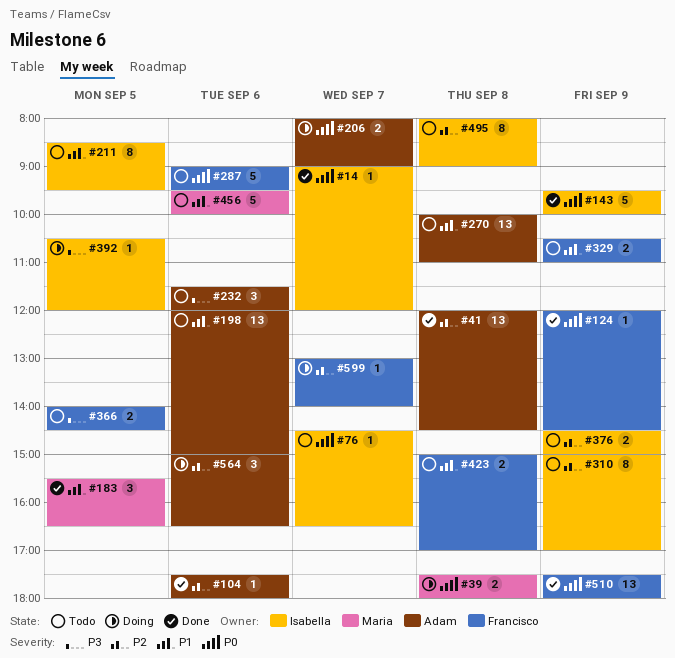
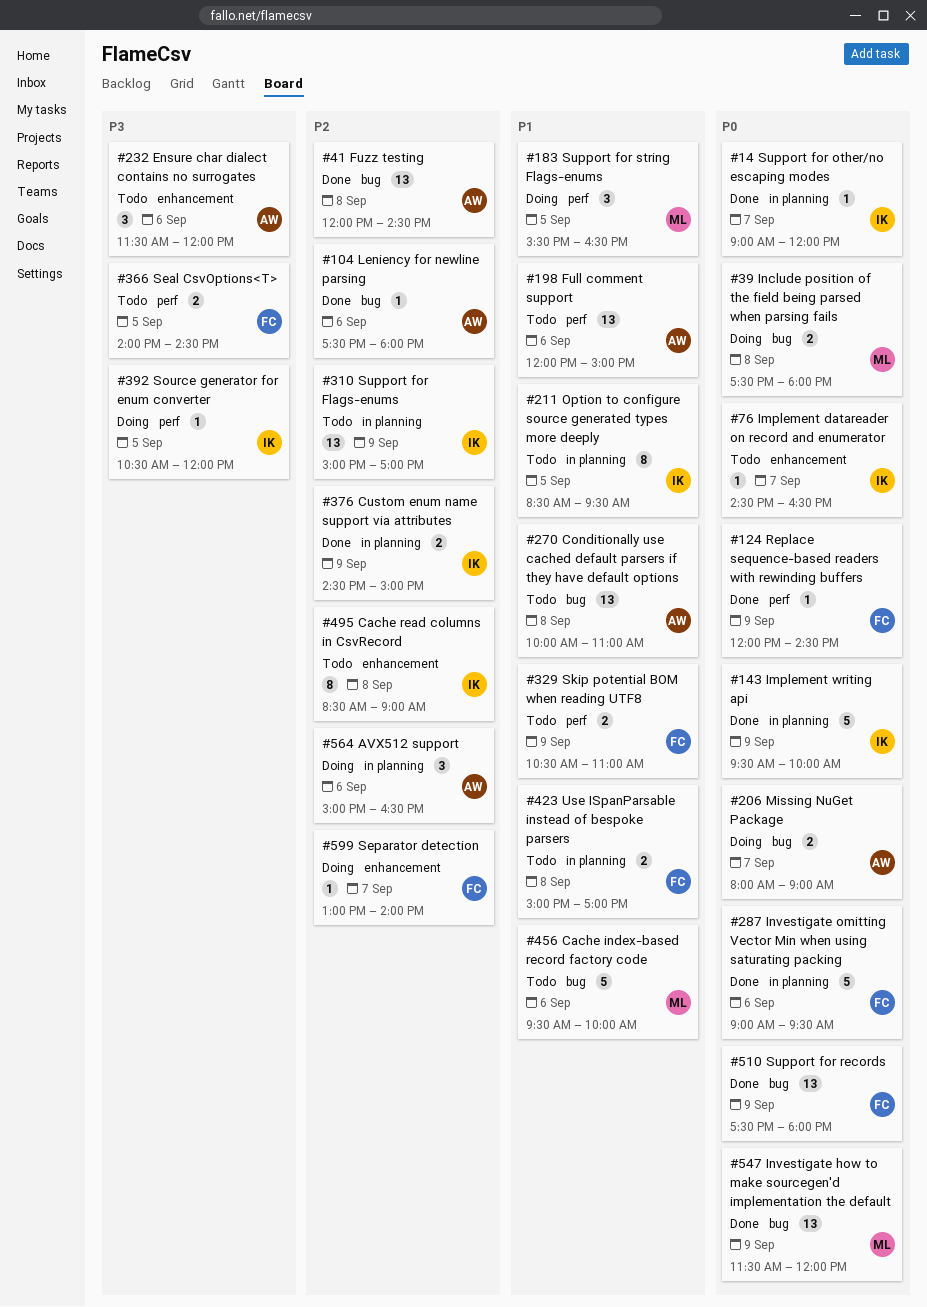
#183, status: Done -> Doing
#287, status: Todo -> Done
#310, estimate: 8 -> 13
#376, status: Todo -> Done
#495, begins: 08:00 -> 08:30
#547: none -> present

